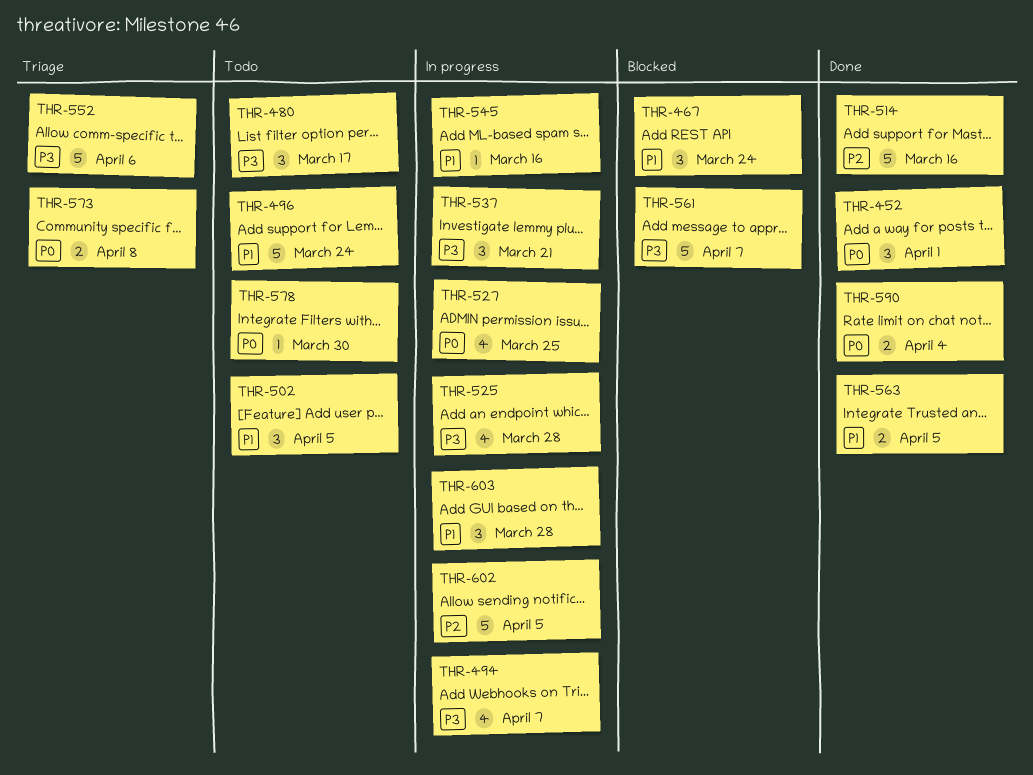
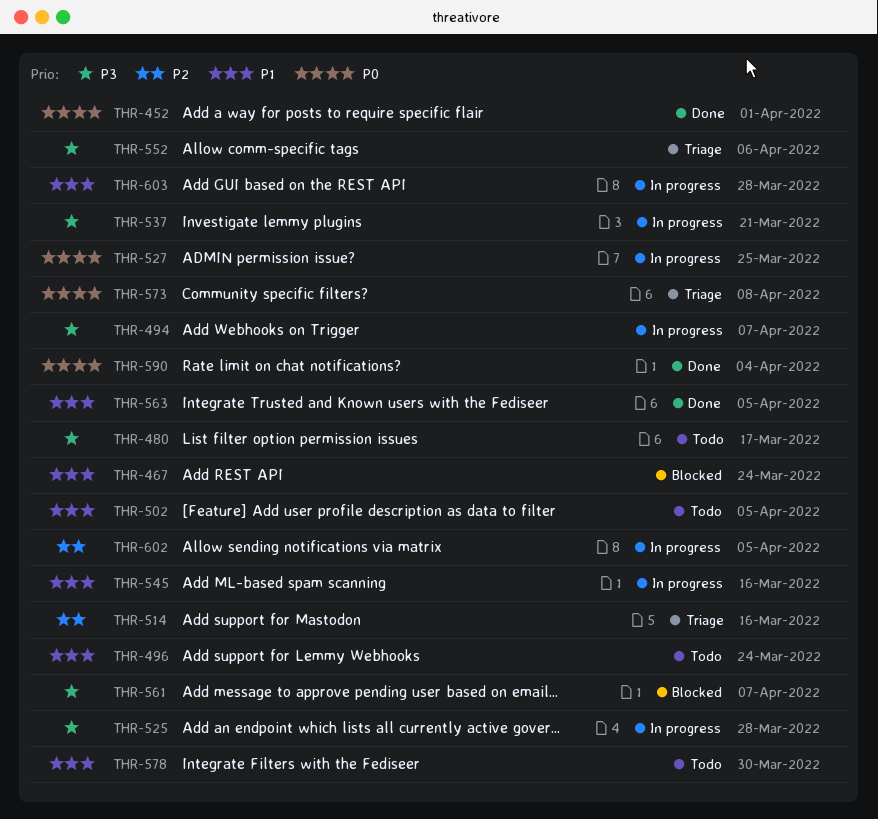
THR-514, status: Done -> Triage
THR-578, priority: P0 -> P1

